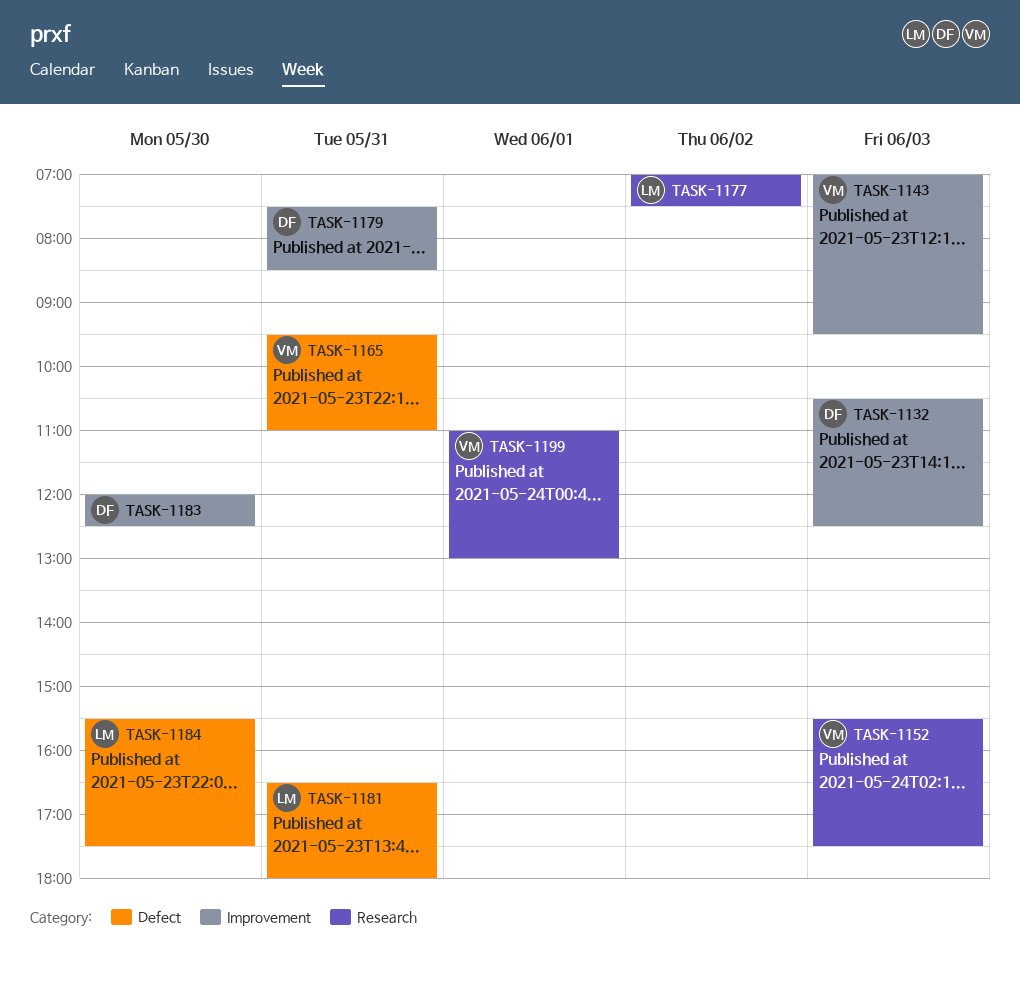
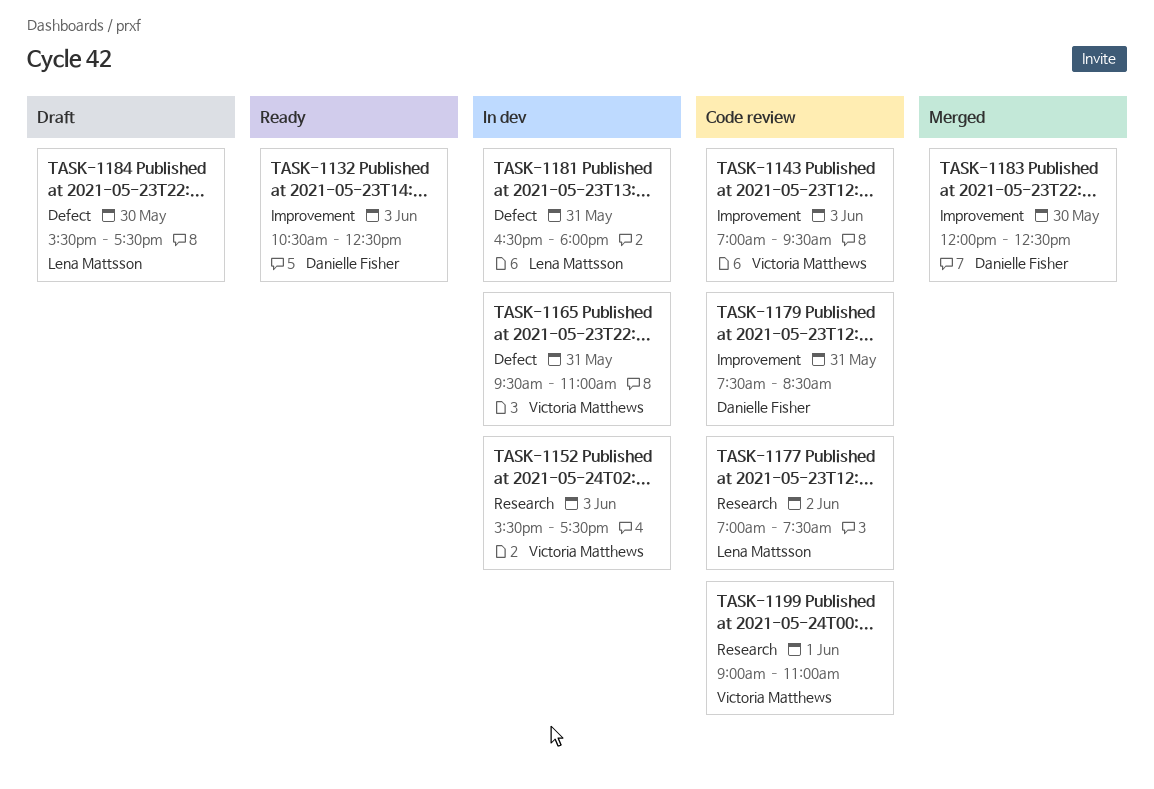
TASK-1199, begins: 11:00 -> 09:00
TASK-1199, ends: 13:00 -> 11:00

